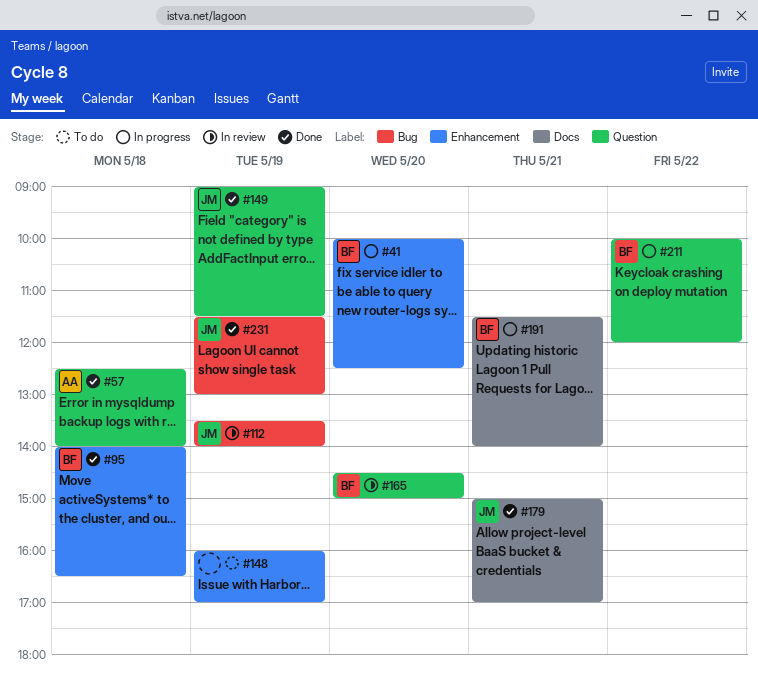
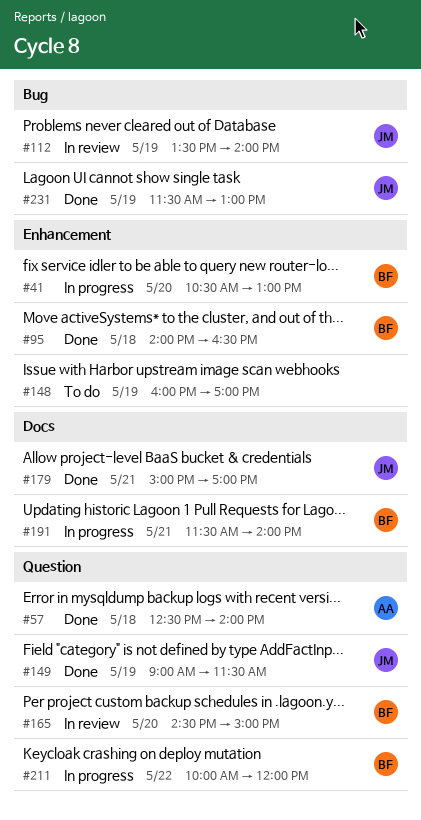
#41, begins: 10:00 -> 10:30
#41, ends: 12:30 -> 13:00

